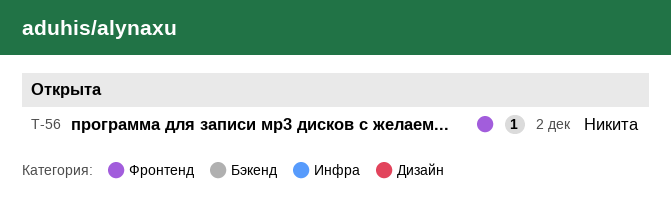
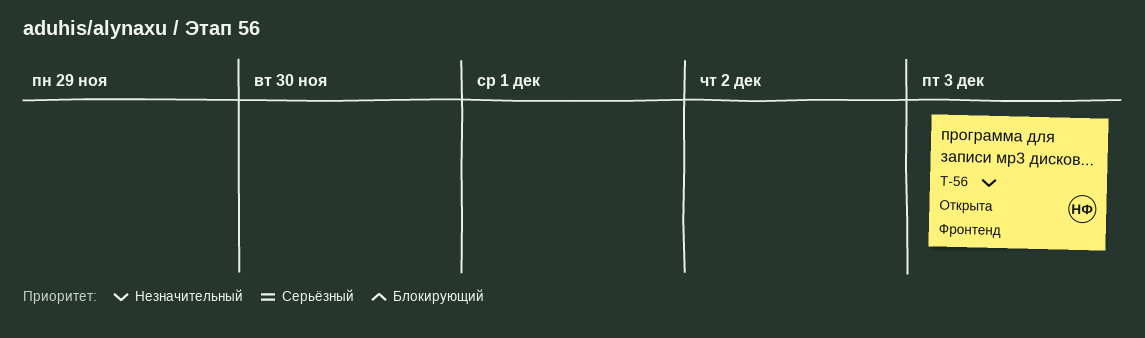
T-56, due: Dec 2 -> Dec 3

